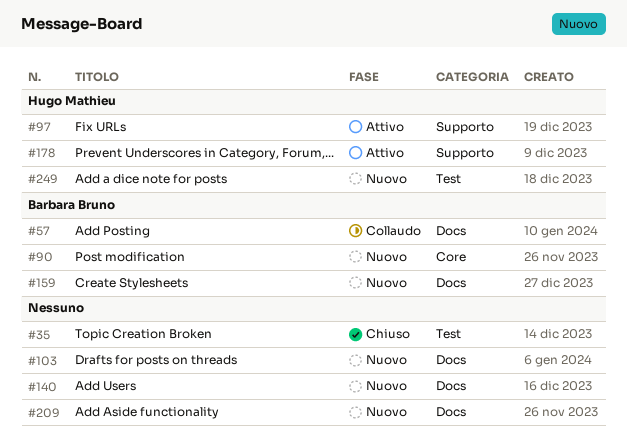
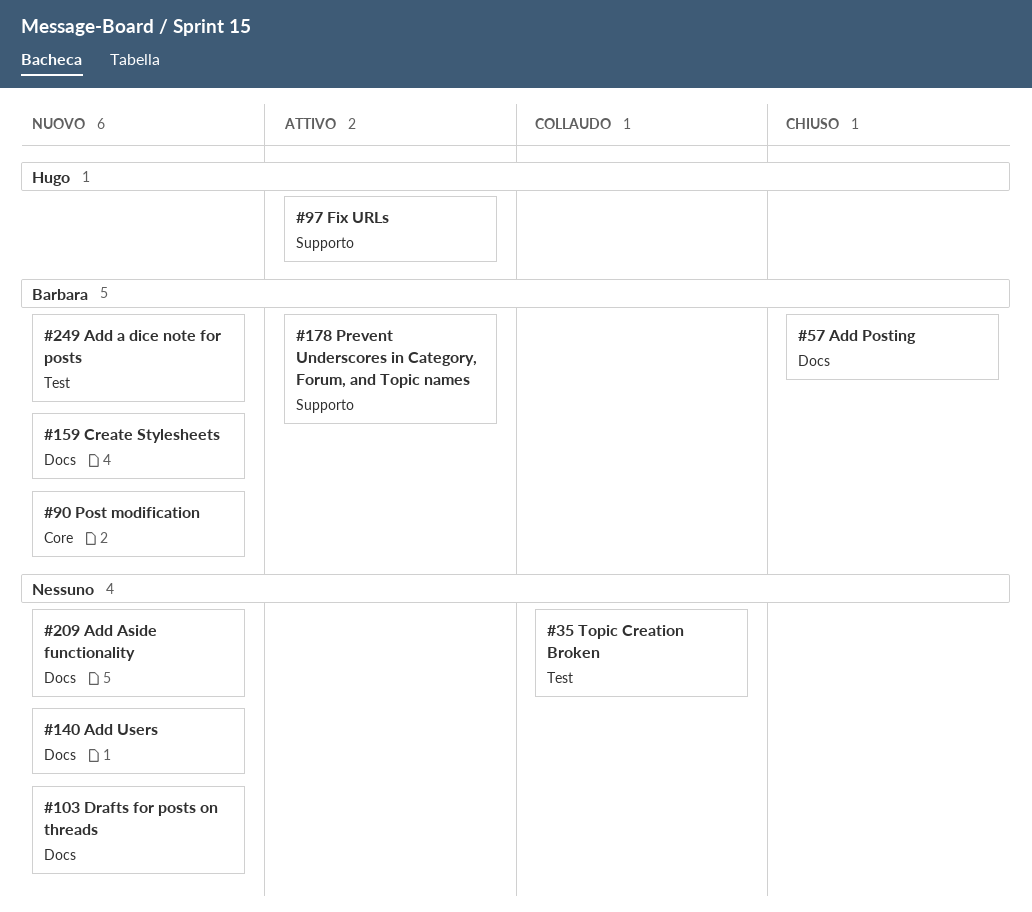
#35, status: Chiuso -> Collaudo
#57, status: Collaudo -> Chiuso
#178, owner: Hugo Mathieu -> Barbara Bruno
#249, owner: Hugo Mathieu -> Barbara Bruno

